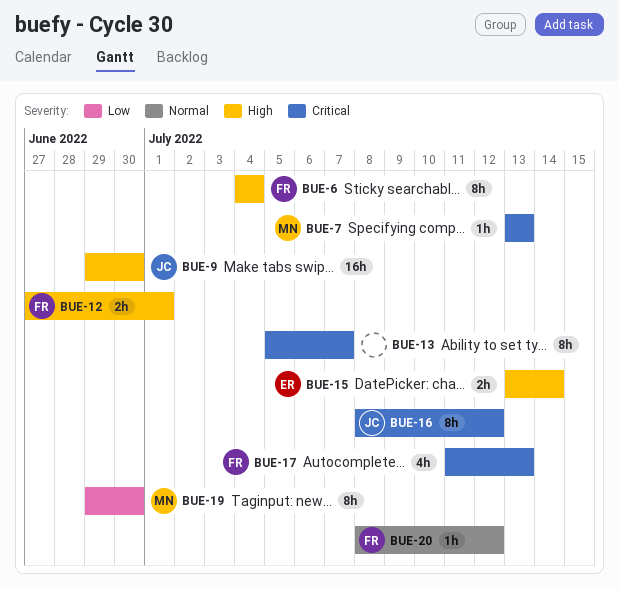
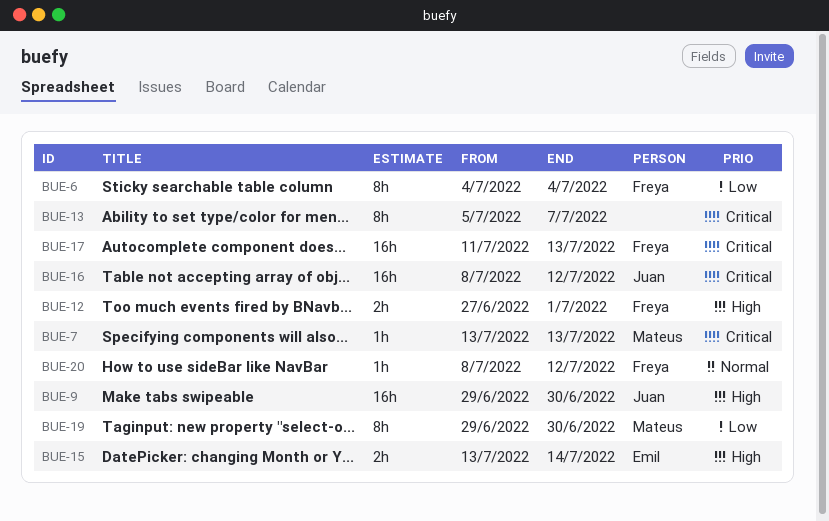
BUE-6, priority: High -> Low
BUE-16, estimate: 8h -> 16h
BUE-17, estimate: 4h -> 16h

